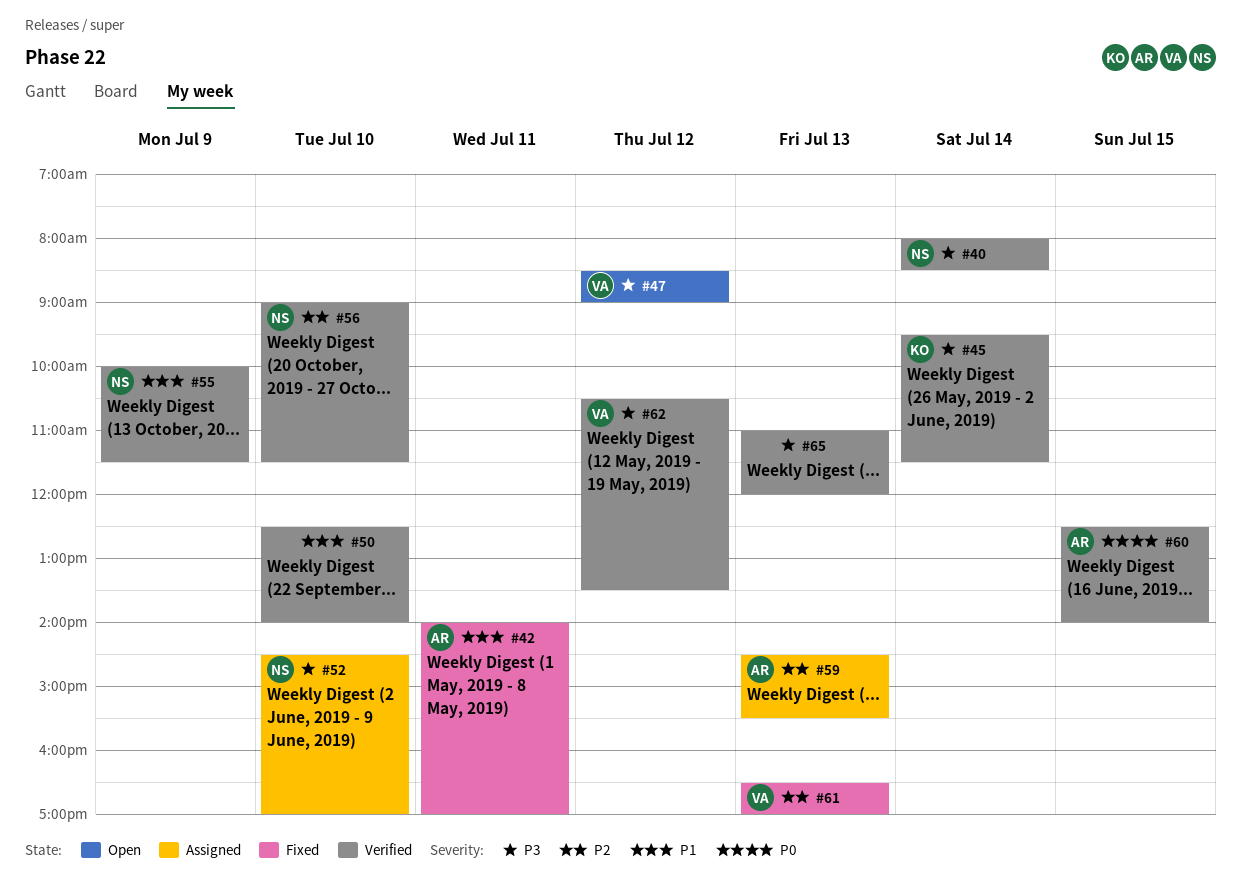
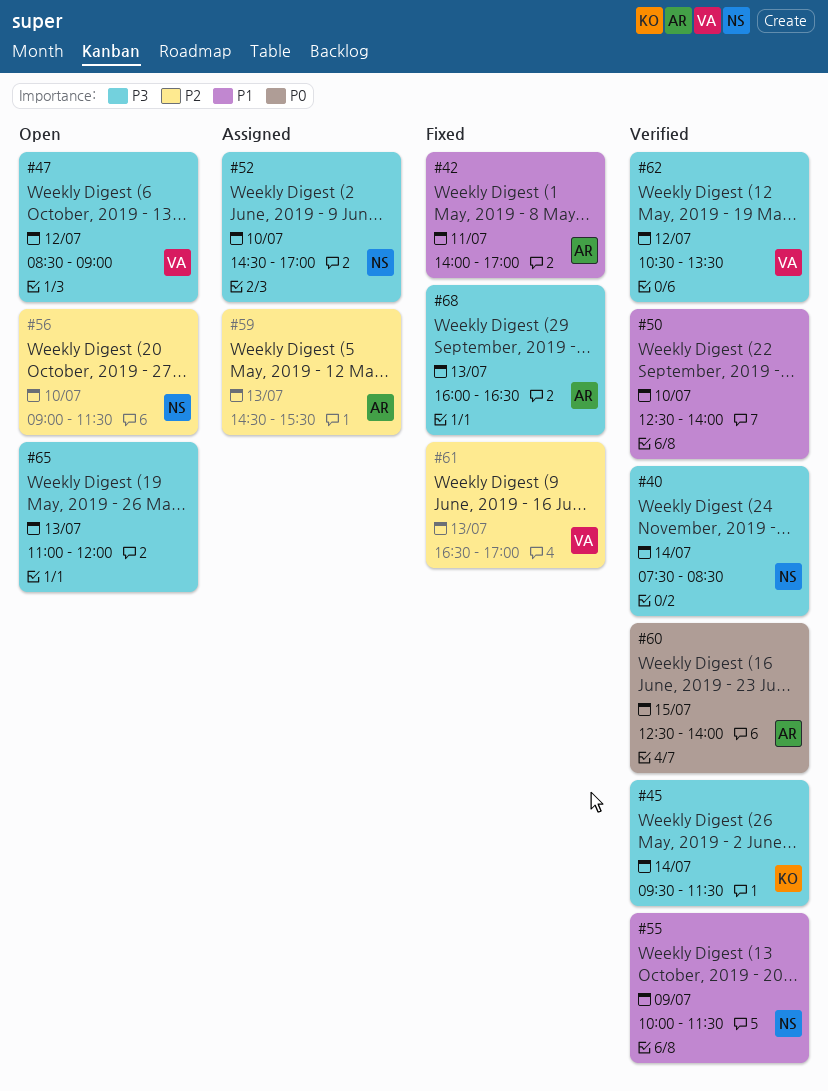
#40, begins: 08:00 -> 07:30
#56, status: Verified -> Open
#65, status: Verified -> Open
#68: none -> present

